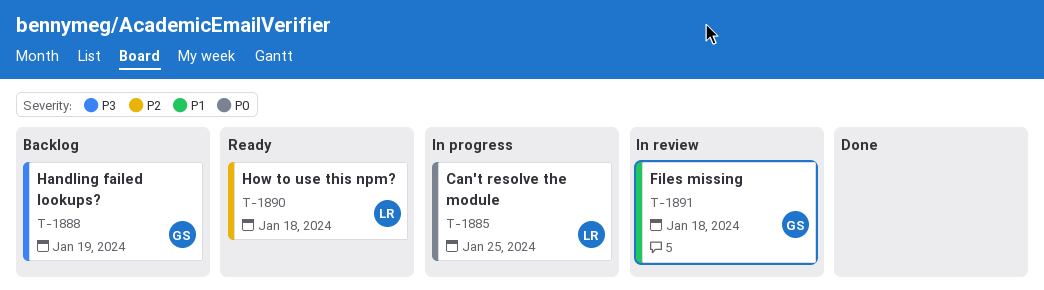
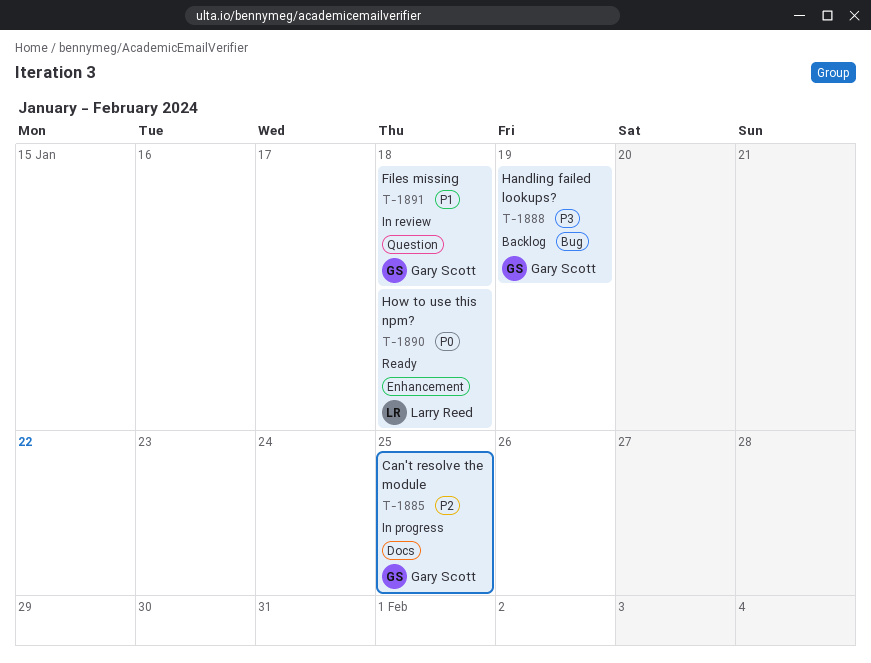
T-1885, owner: Larry Reed -> Gary Scott
T-1885, priority: P0 -> P2
T-1890, priority: P2 -> P0

